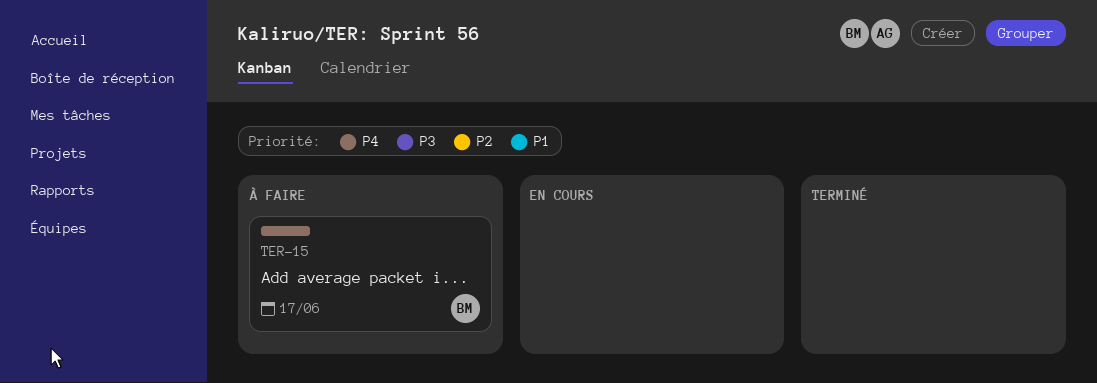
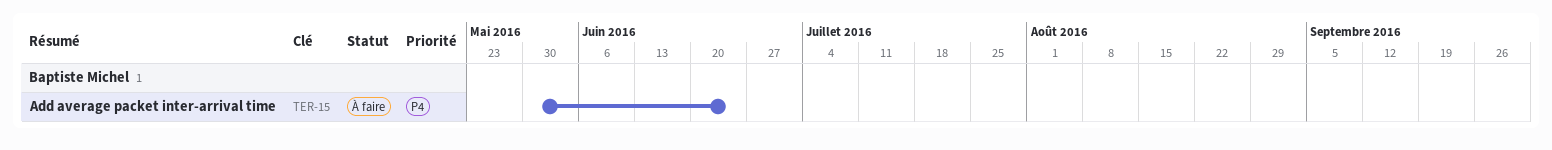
TER-15, due: Jun 17 -> Jun 24

